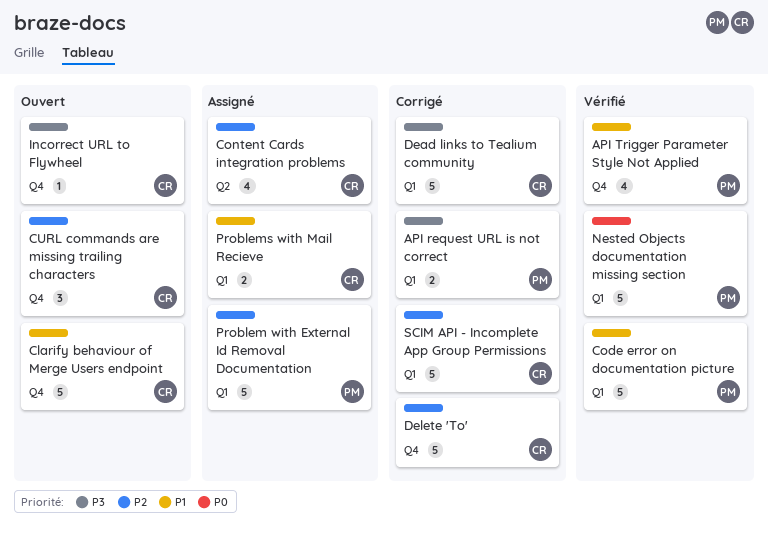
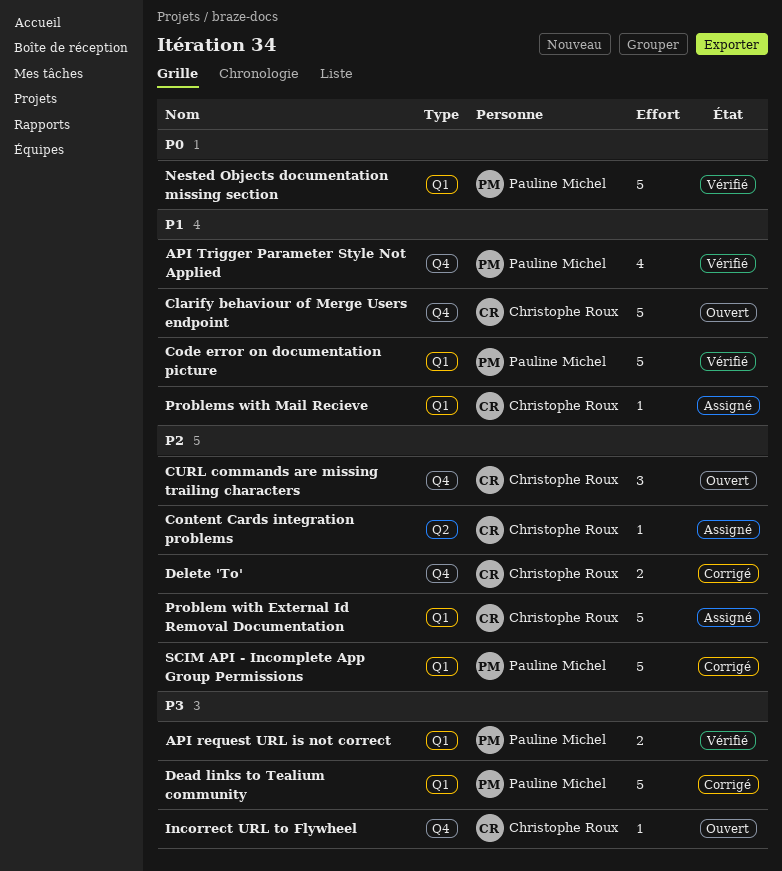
API request URL is not correct, status: Corrigé -> Vérifié
Content Cards integration problems, estimate: 4 -> 1
Dead links to Tealium community, owner: Christophe Roux -> Pauline Michel
Delete 'To', estimate: 5 -> 2
Problem with External Id Removal Documentation, owner: Pauline Michel -> Christophe Roux
Problems with Mail Recieve, estimate: 2 -> 1
SCIM API - Incomplete App Group Permissions, owner: Christophe Roux -> Pauline Michel

